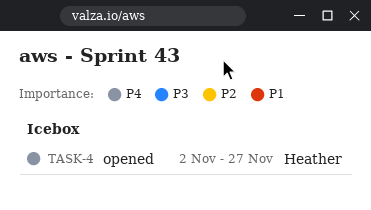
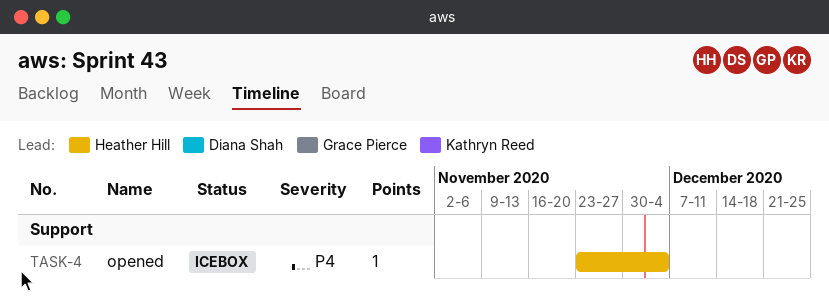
TASK-4, start: Nov 2 -> Nov 23
TASK-4, due: Nov 27 -> Dec 4

